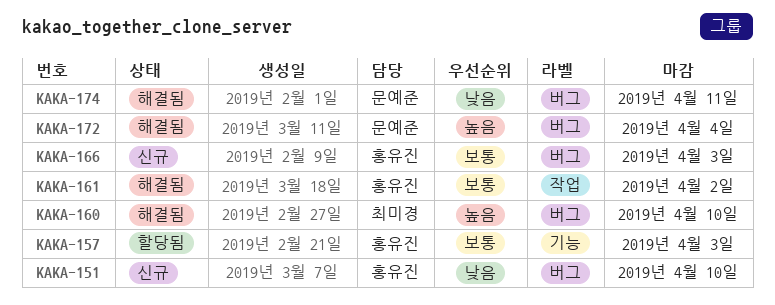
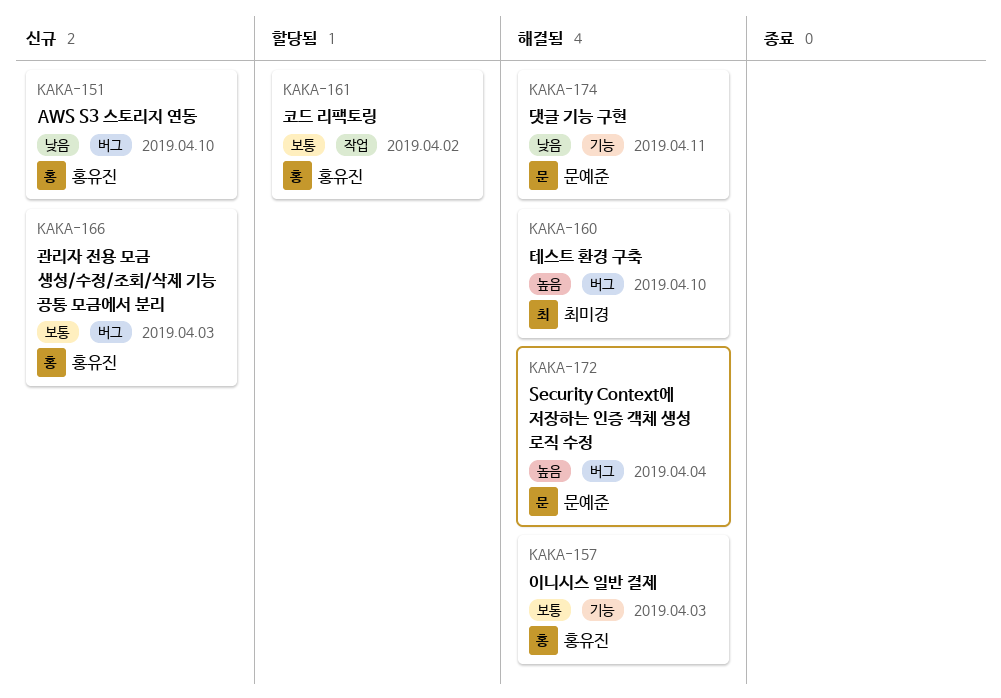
KAKA-157, status: 할당됨 -> 해결됨
KAKA-161, status: 해결됨 -> 할당됨
KAKA-174, label: 버그 -> 기능

